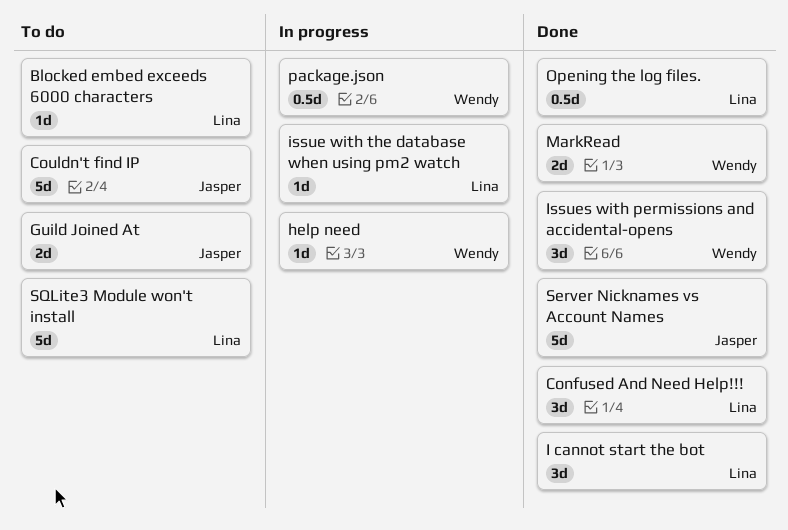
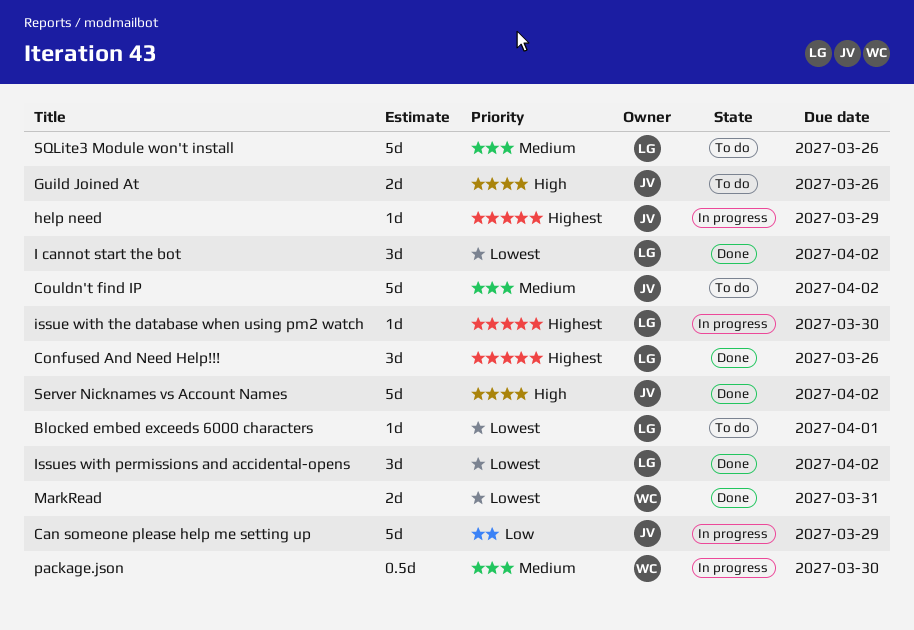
Can someone please help me setting up: none -> present
help need, owner: Wendy -> Jasper
Issues with permissions and accidental-opens, owner: Wendy -> Lina
Opening the log files.: present -> none

